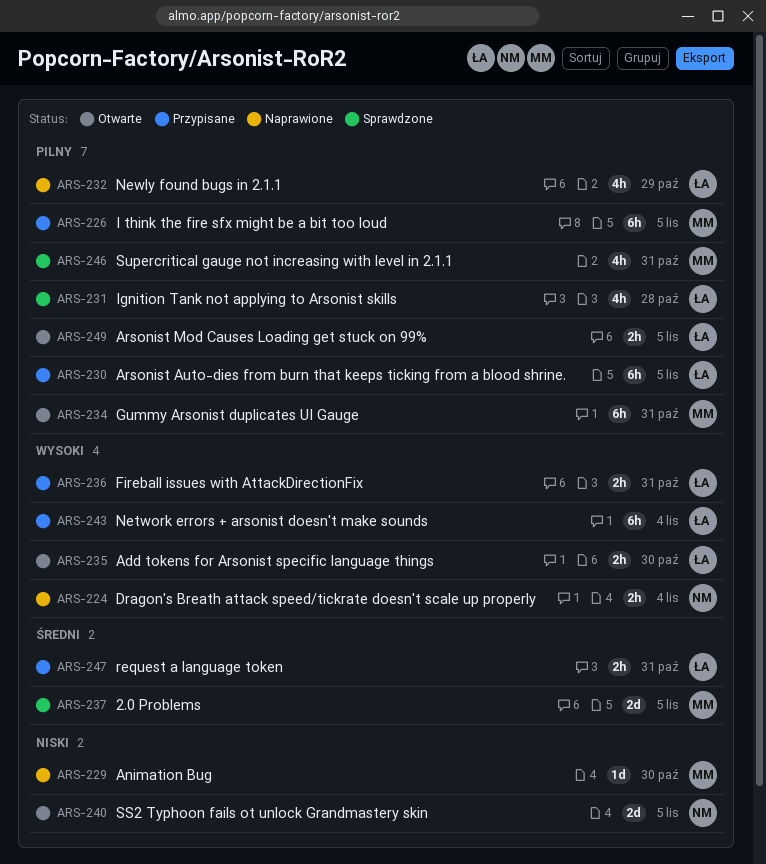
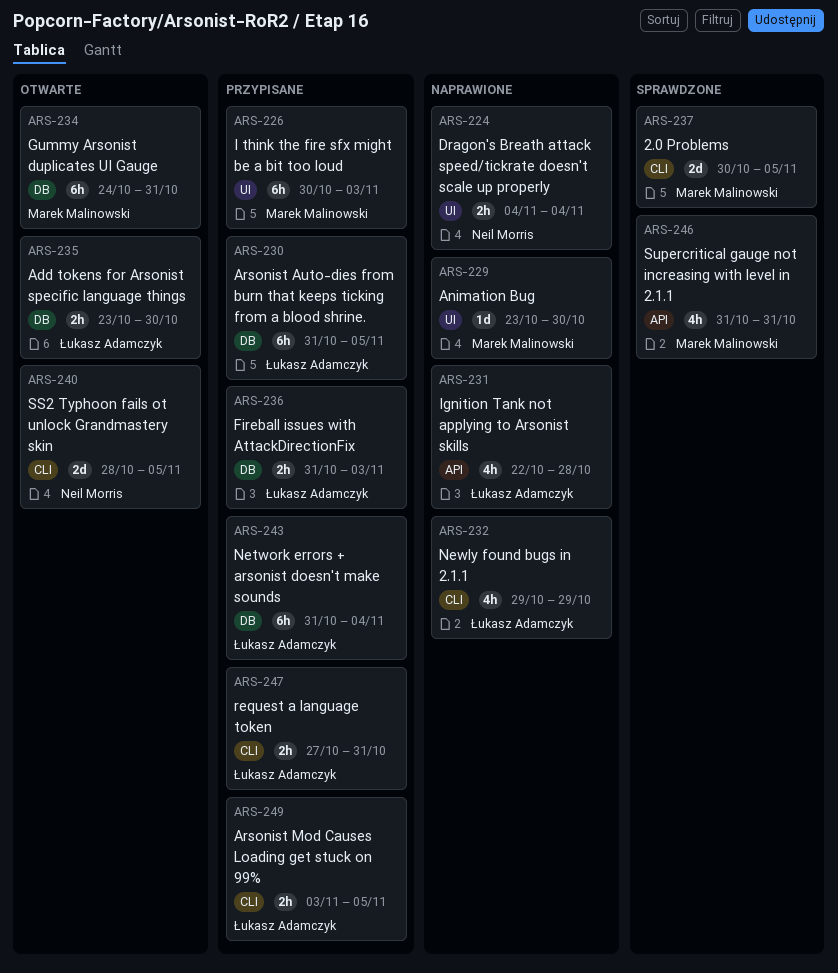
ARS-226, due: Nov 5 -> Nov 3
ARS-231, status: Sprawdzone -> Naprawione
ARS-236, due: Oct 31 -> Nov 3
ARS-249, status: Otwarte -> Przypisane

